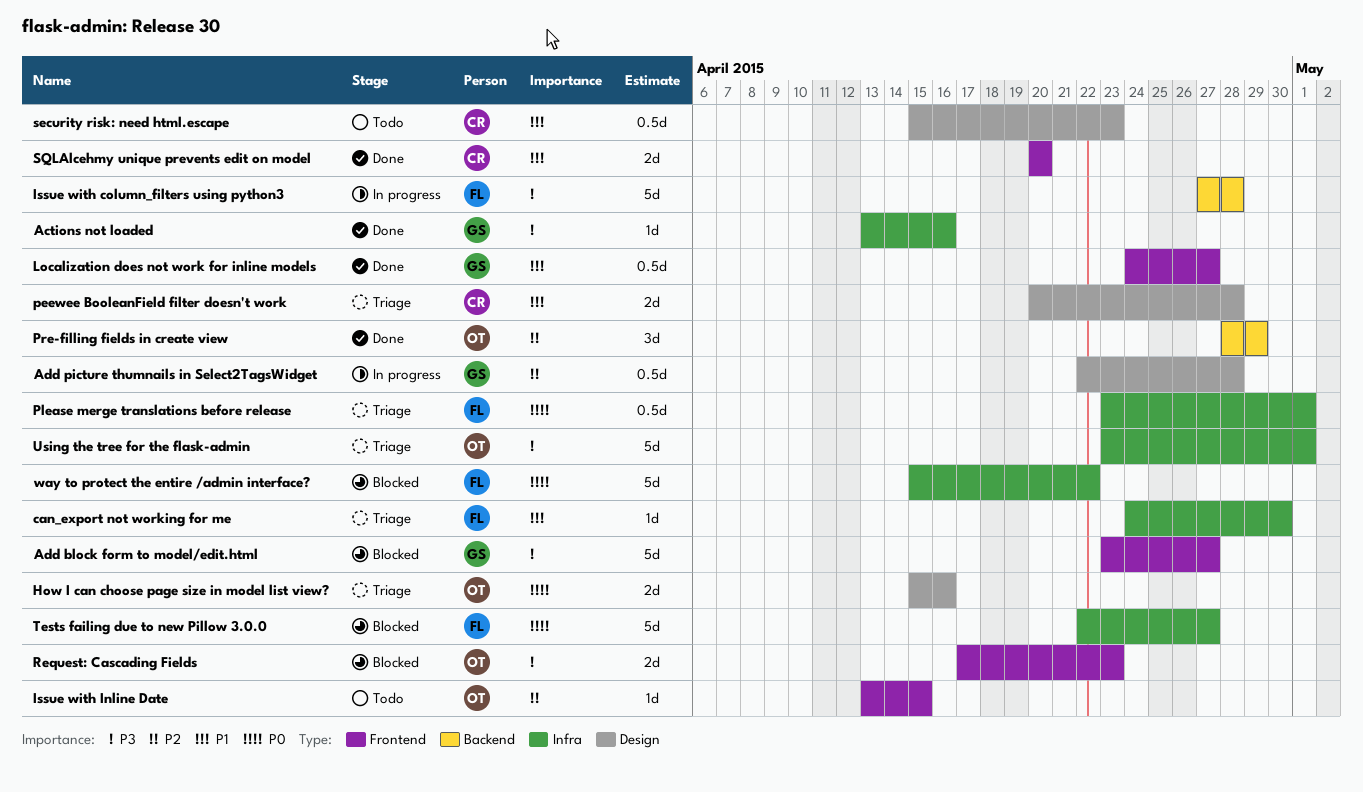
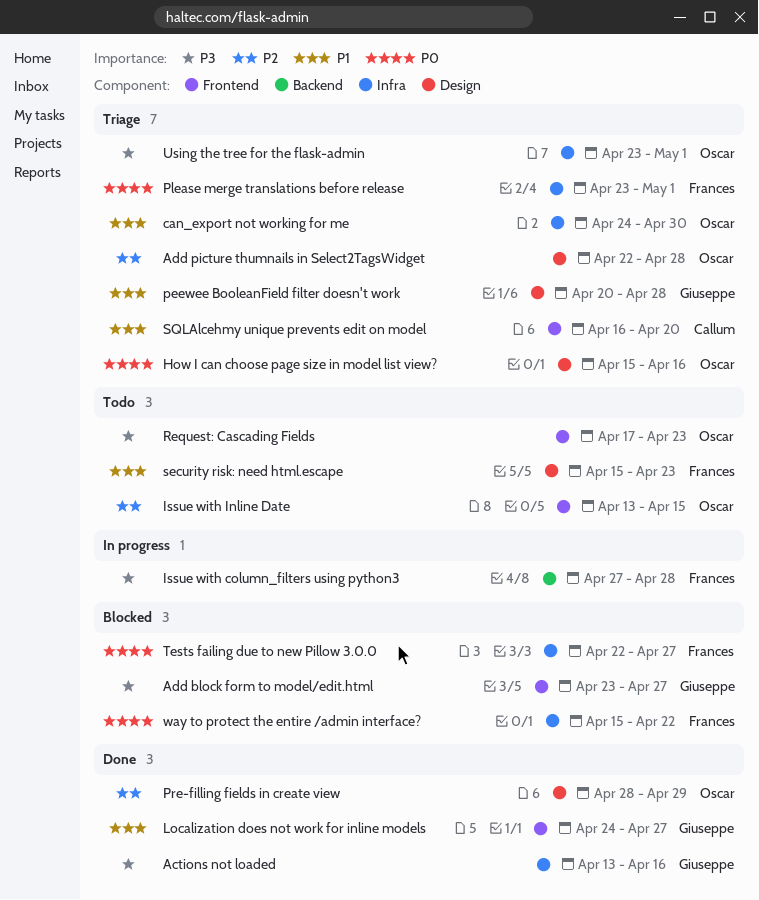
Add picture thumnails in Select2TagsWidget, status: In progress -> Triage
Add picture thumnails in Select2TagsWidget, owner: Giuseppe -> Oscar
can_export not working for me, owner: Frances -> Oscar
peewee BooleanField filter doesn't work, owner: Callum -> Giuseppe
Pre-filling fields in create view, label: Backend -> Design
Request: Cascading Fields, status: Blocked -> Todo
security risk: need html.escape, owner: Callum -> Frances
SQLAlcehmy unique prevents edit on model, status: Done -> Triage
SQLAlcehmy unique prevents edit on model, start: Apr 20 -> Apr 16

